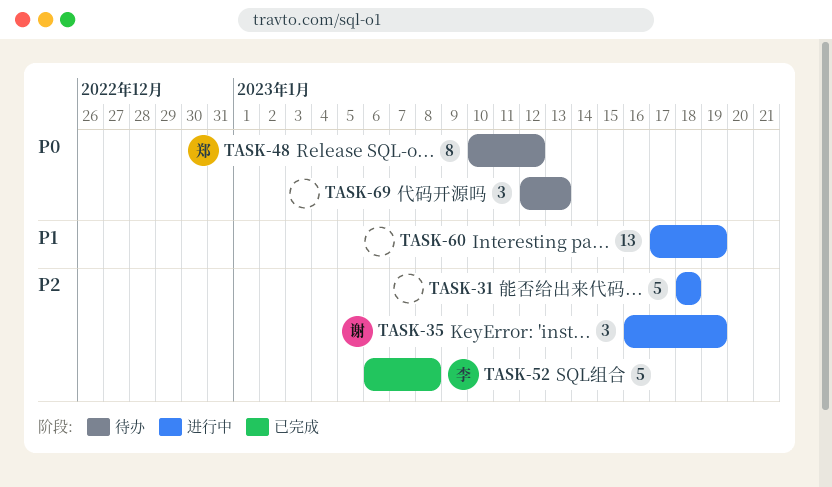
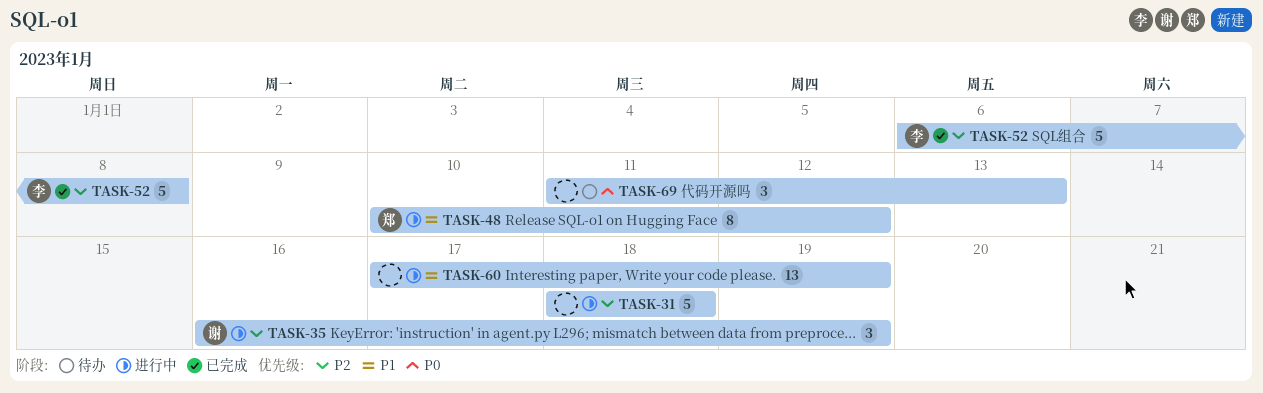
TASK-48, status: 待办 -> 进行中
TASK-48, priority: P0 -> P1
TASK-69, start: Jan 12 -> Jan 11

